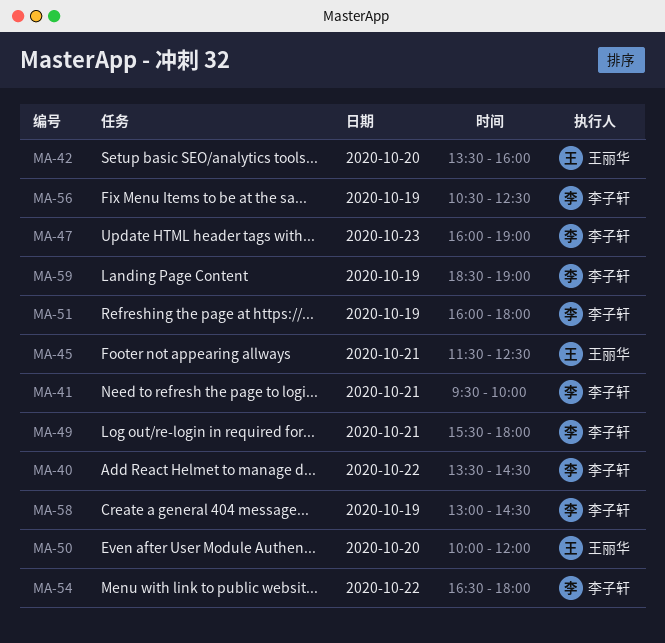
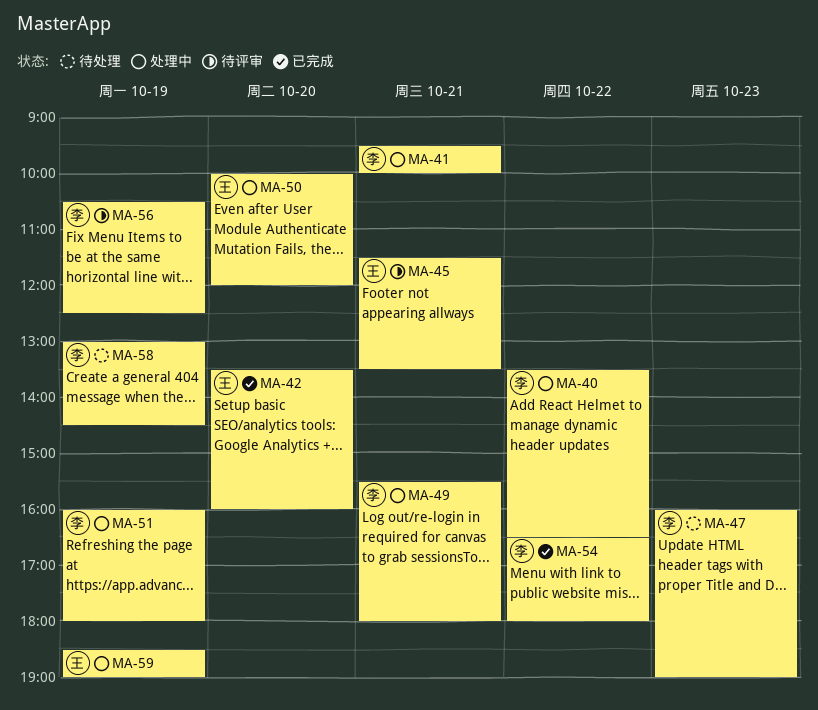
MA-40, ends: 14:30 -> 16:30
MA-45, ends: 12:30 -> 13:30
MA-59, owner: 李子轩 -> 王丽华

